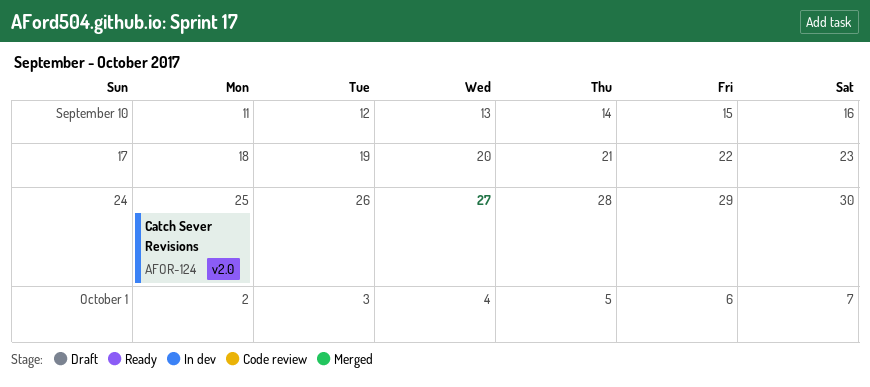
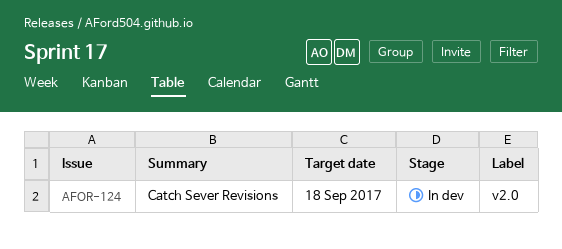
AFOR-124, due: Sep 25 -> Sep 18

